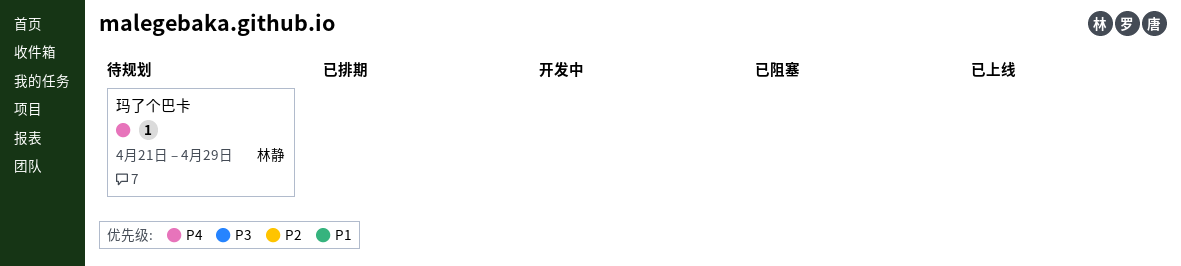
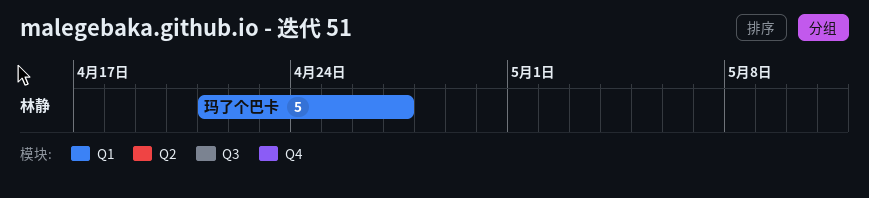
玛了个巴卡, estimate: 1 -> 5
玛了个巴卡, due: Apr 29 -> Apr 27

